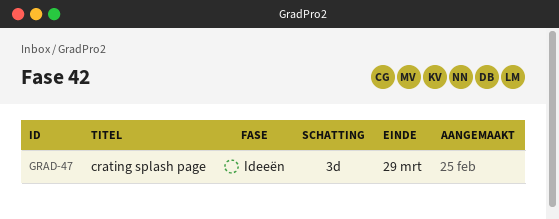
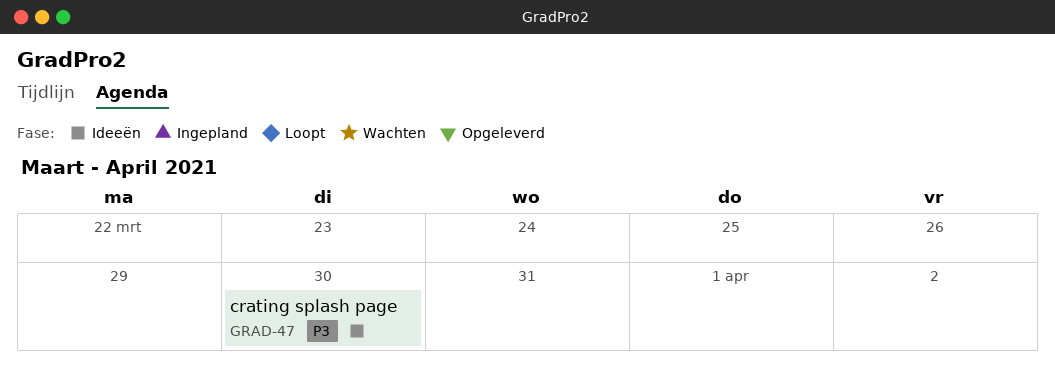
GRAD-47, due: Mar 29 -> Mar 30

